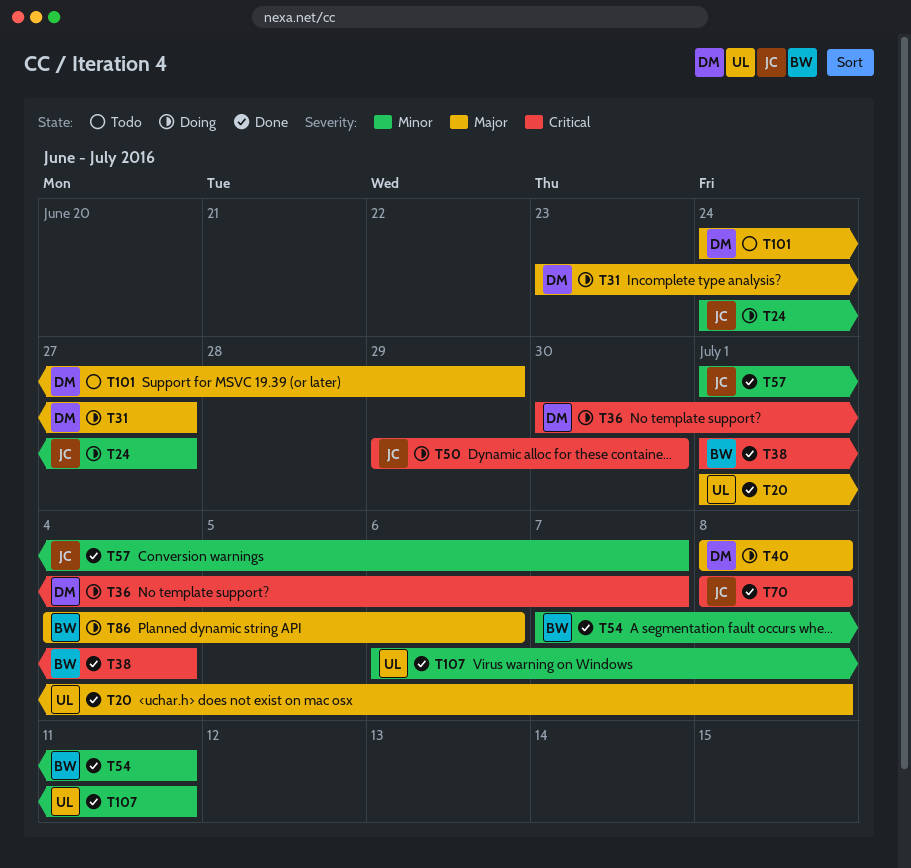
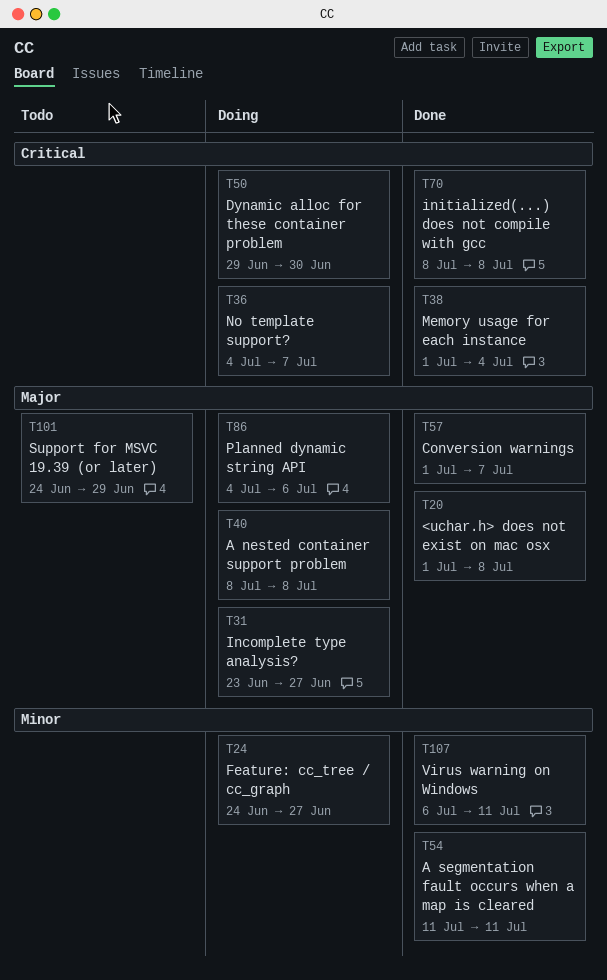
T36, start: Jun 30 -> Jul 4
T54, start: Jul 7 -> Jul 11
T57, priority: Minor -> Major

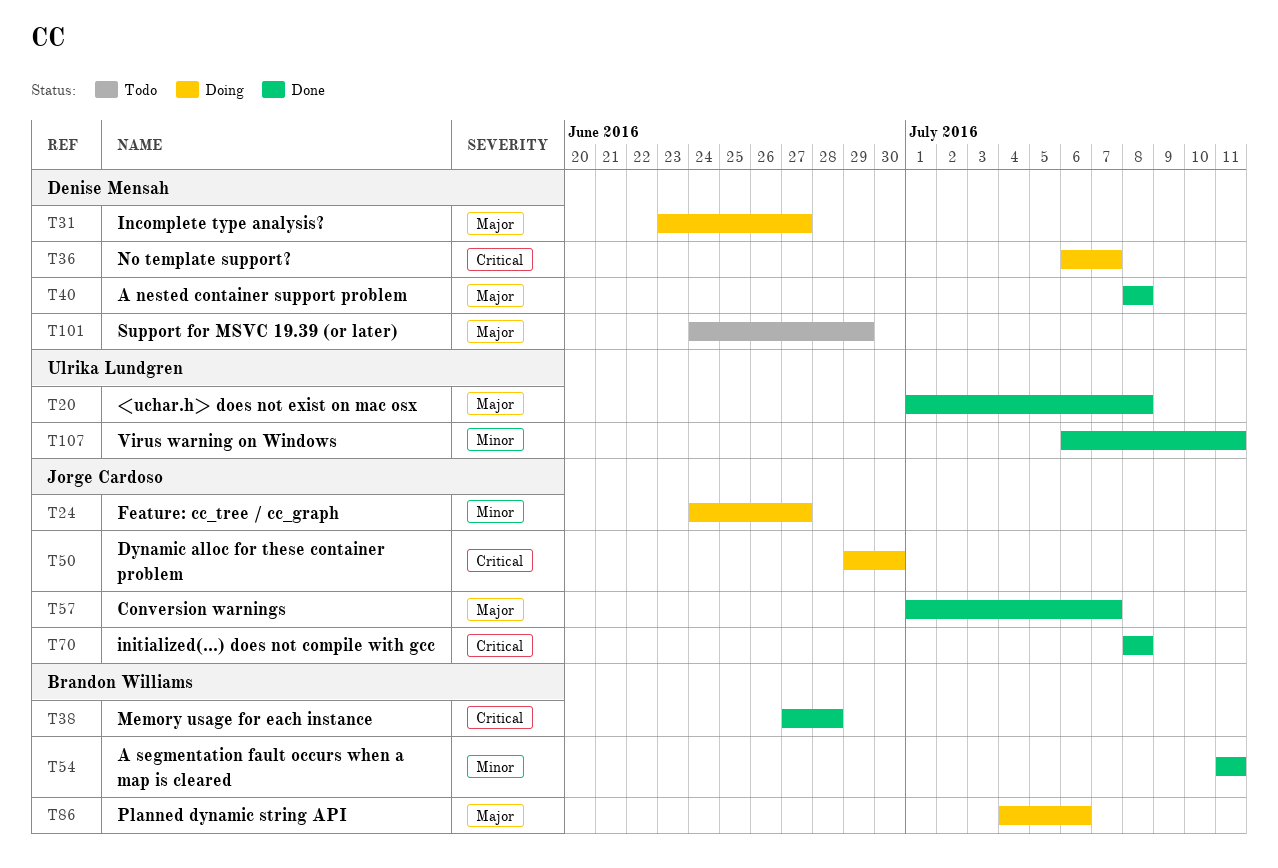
T36, start: Jul 4 -> Jul 6
T38, start: Jul 1 -> Jun 27
T38, due: Jul 4 -> Jun 28
T40, status: Doing -> Done

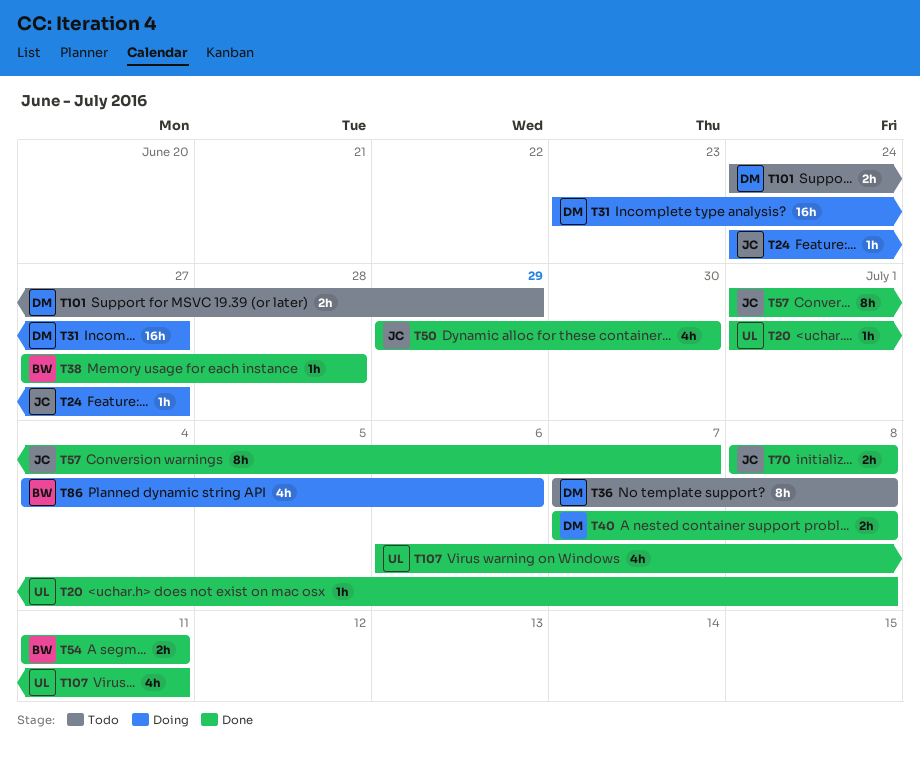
T36, status: Doing -> Todo
T36, start: Jul 6 -> Jul 7
T36, due: Jul 7 -> Jul 8
T40, start: Jul 8 -> Jul 7
T50, status: Doing -> Done

